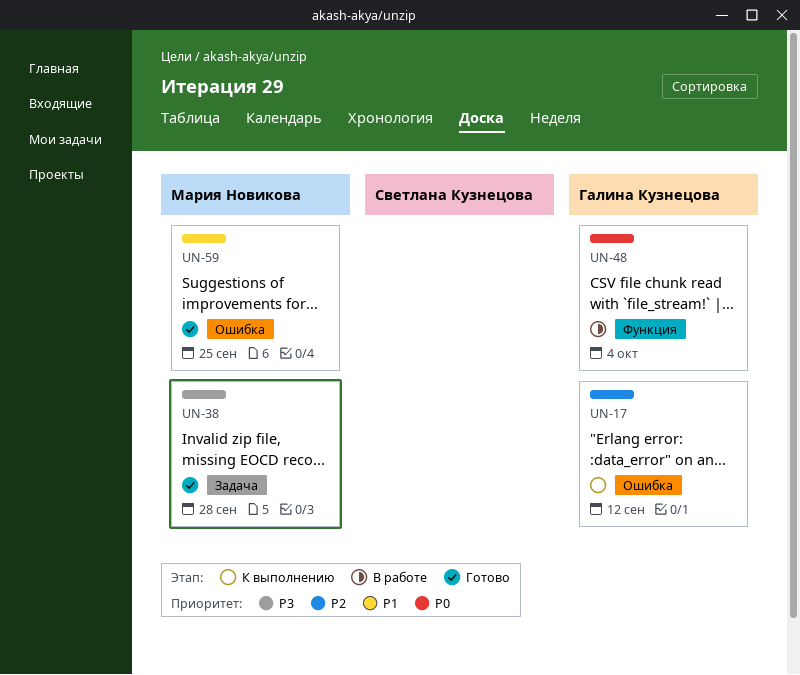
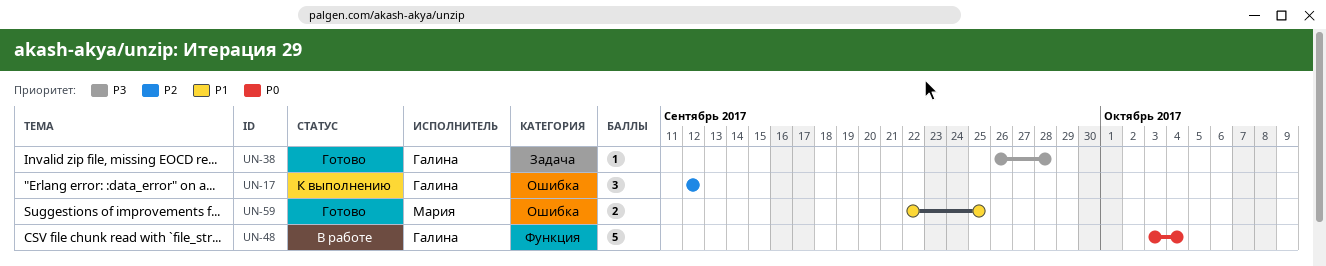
UN-38, owner: Мария Новикова -> Галина Кузнецова

